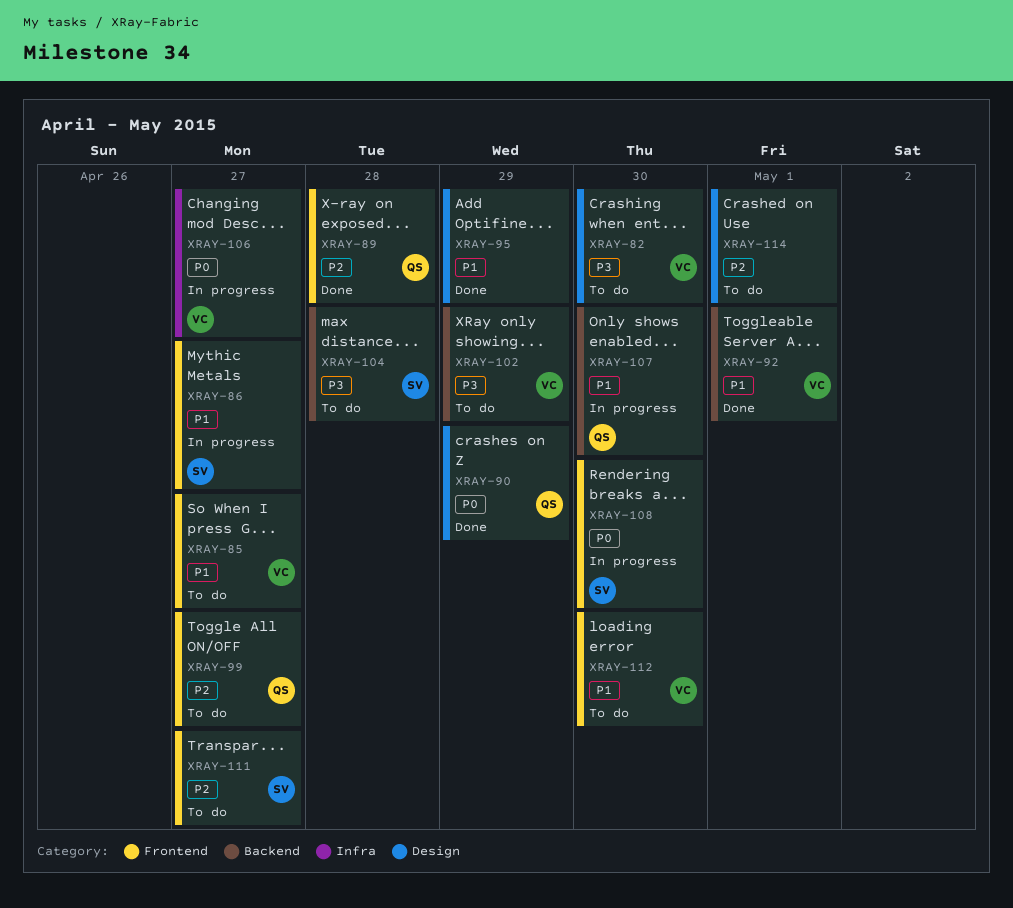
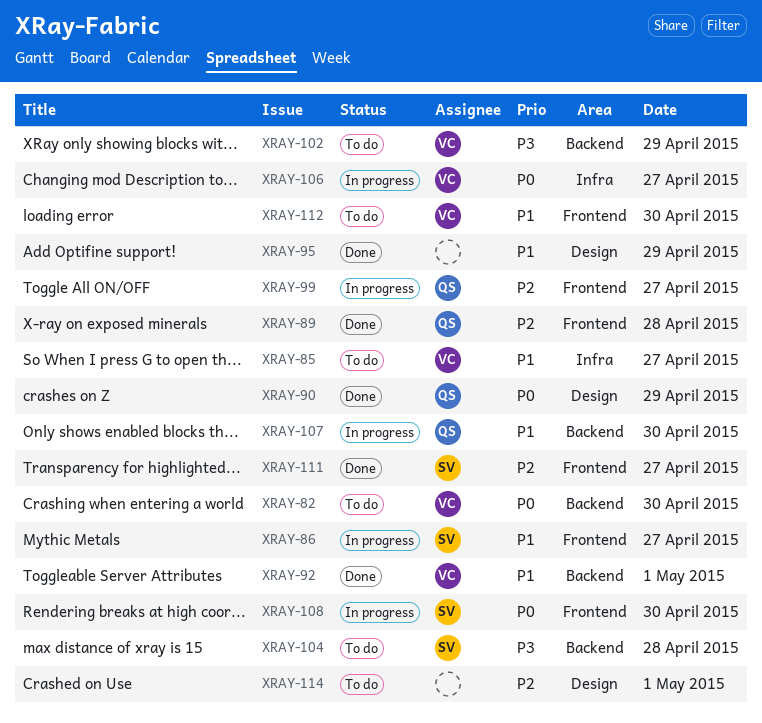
XRAY-82, priority: P3 -> P0
XRAY-82, label: Design -> Backend
XRAY-85, label: Frontend -> Infra
XRAY-99, status: To do -> In progress
XRAY-111, status: To do -> Done

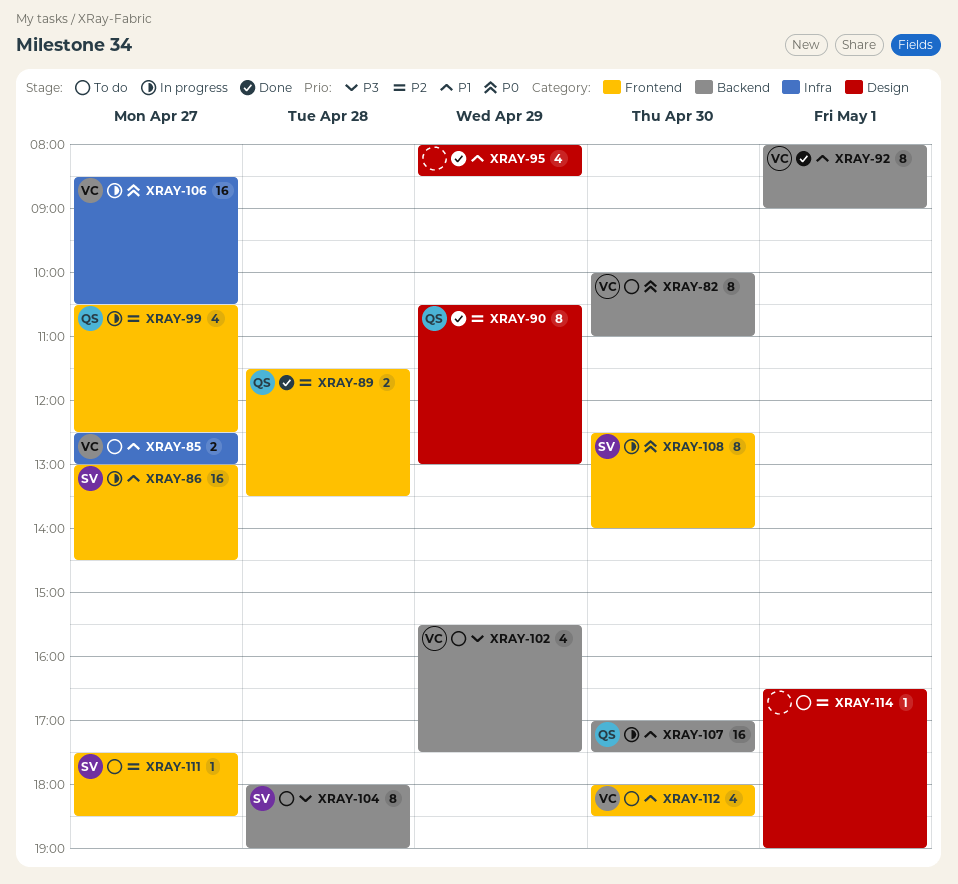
XRAY-90, priority: P0 -> P2
XRAY-111, status: Done -> To do

